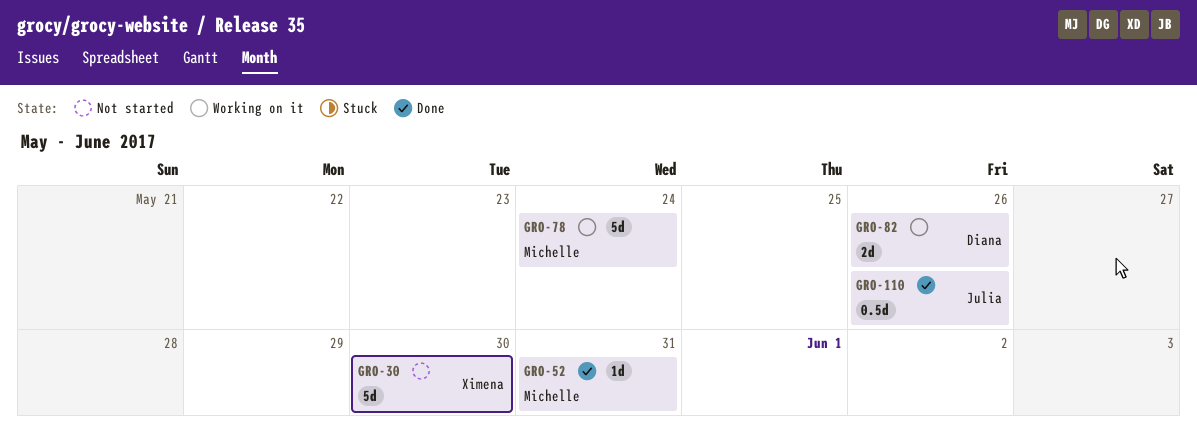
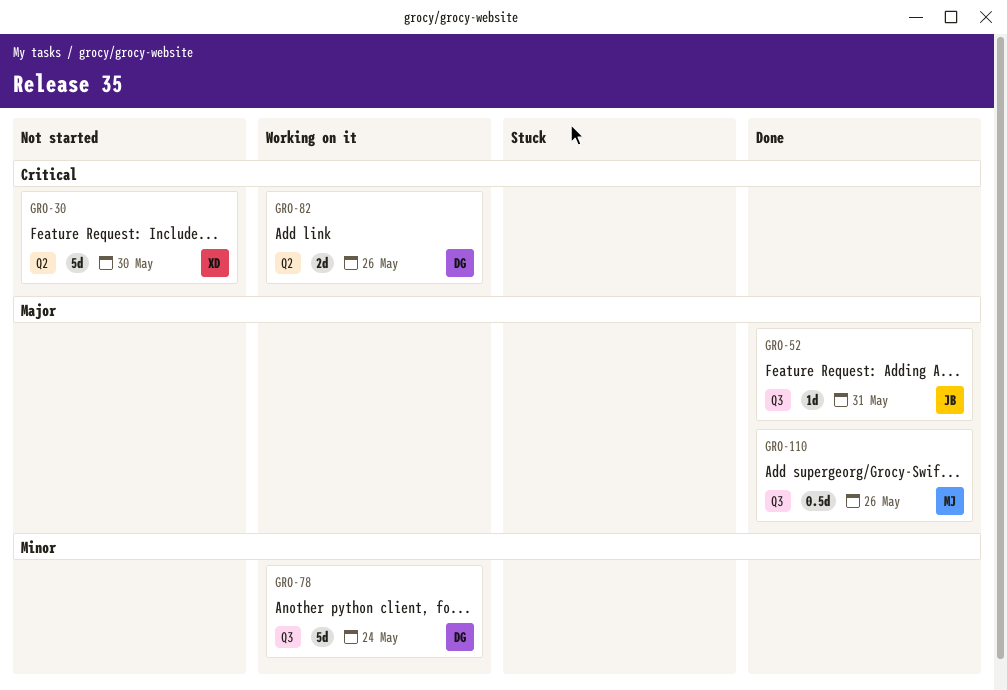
GRO-52, owner: Michelle -> Julia
GRO-78, owner: Michelle -> Diana
GRO-110, owner: Julia -> Michelle

